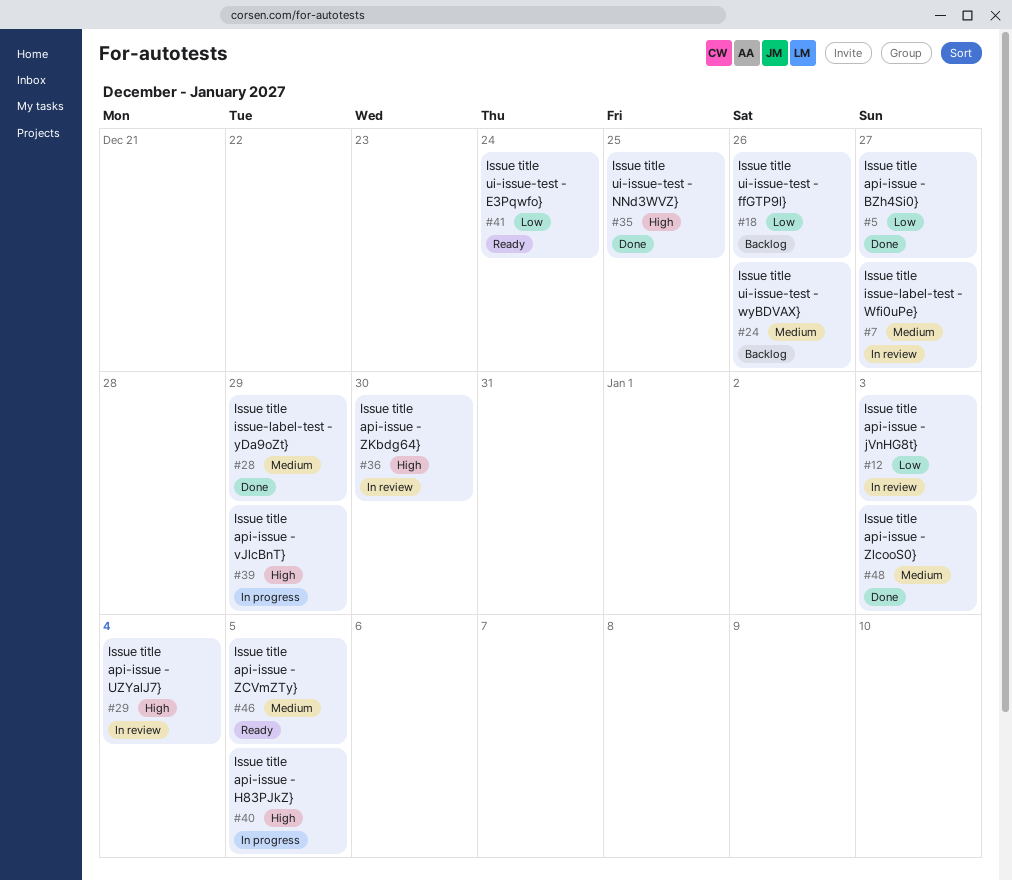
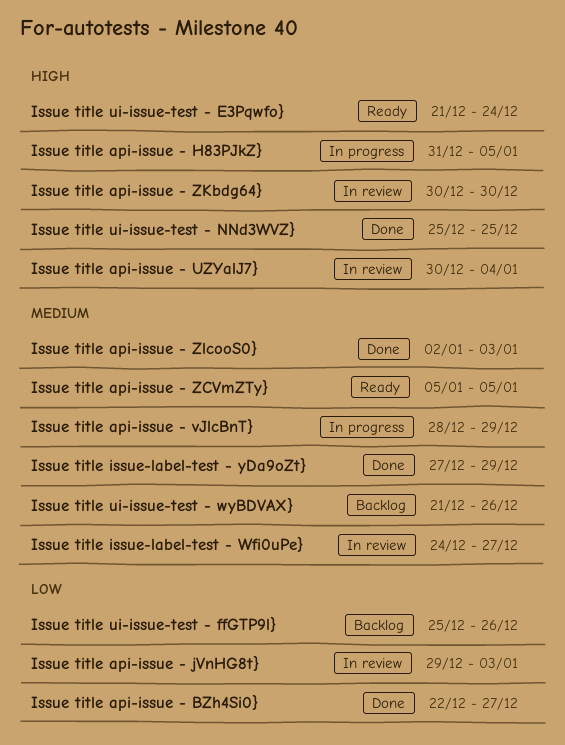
Issue title api-issue - vJlcBnT}, priority: High -> Medium
Issue title ui-issue-test - E3Pqwfo}, priority: Low -> High

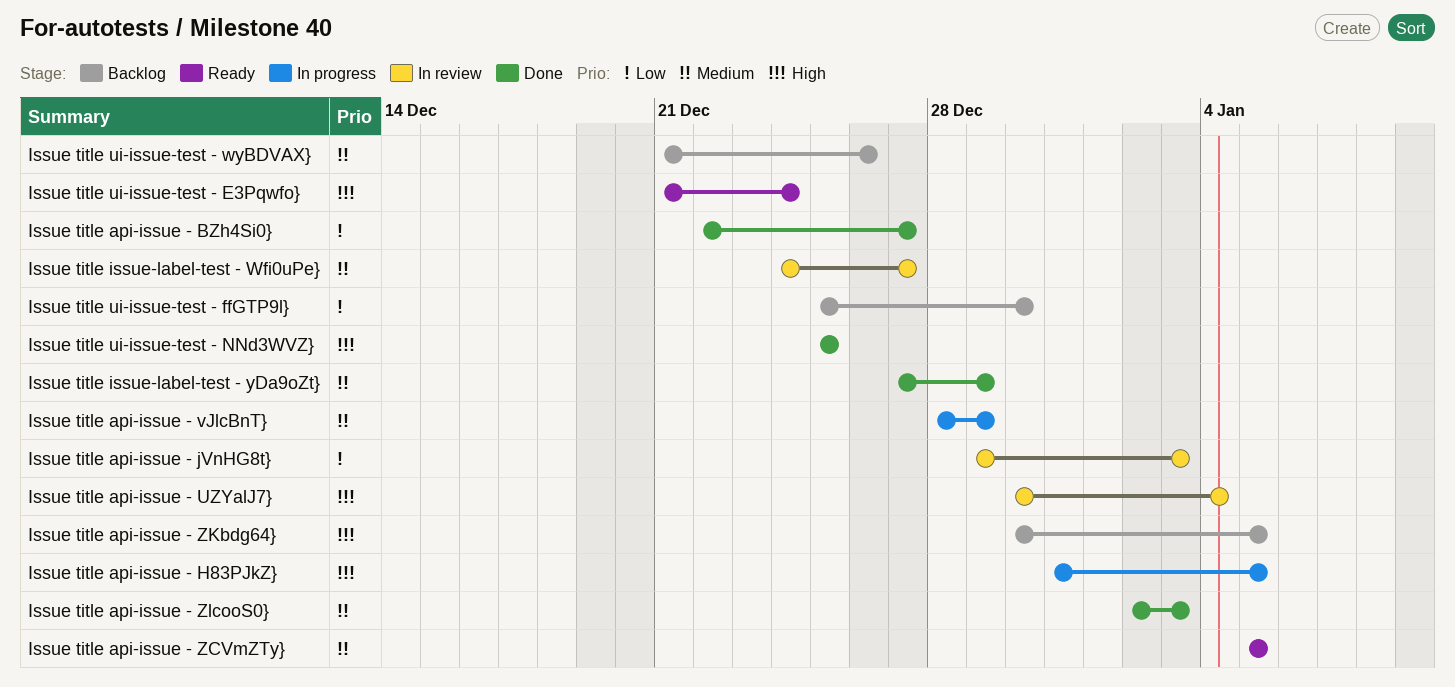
Issue title api-issue - ZKbdg64}, status: In review -> Backlog
Issue title api-issue - ZKbdg64}, due: Dec 30 -> Jan 5
Issue title ui-issue-test - ffGTP9l}, due: Dec 26 -> Dec 30

